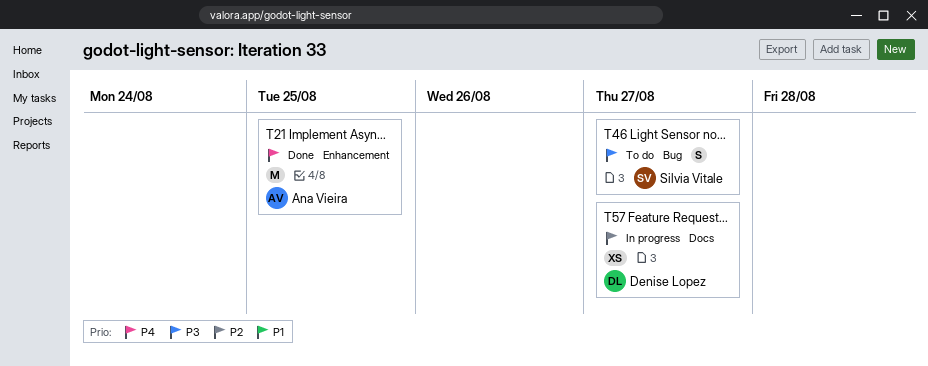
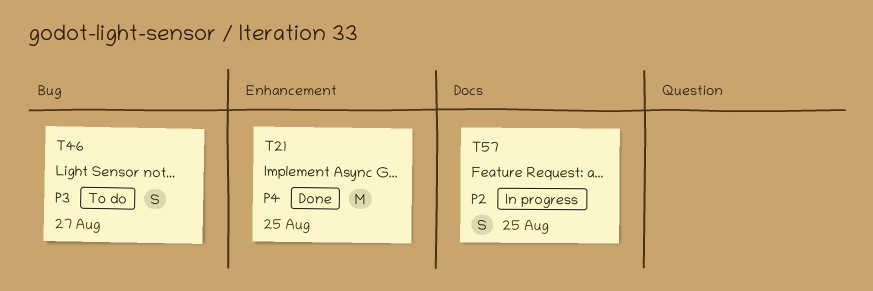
T57, estimate: XS -> S
T57, due: Aug 27 -> Aug 25

